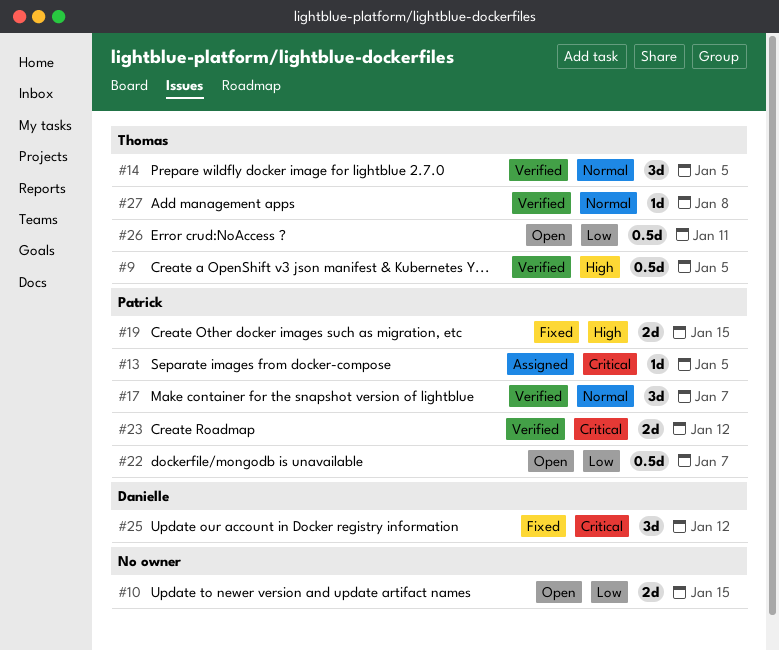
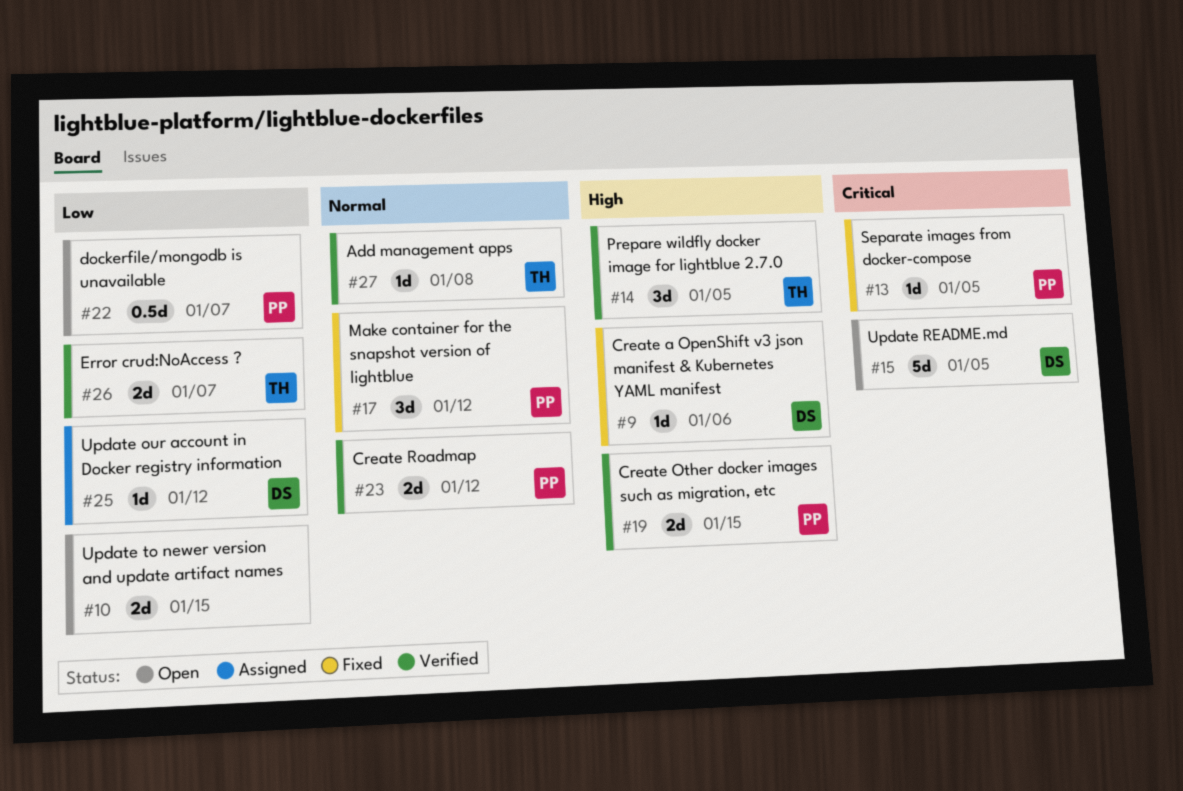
#9, status: Verified -> Fixed
#9, owner: Thomas -> Danielle
#9, estimate: 0.5d -> 1d
#9, due: Jan 5 -> Jan 6
#13, status: Assigned -> Fixed
#14, priority: Normal -> High
#15: none -> present
#17, status: Verified -> Fixed
#17, due: Jan 7 -> Jan 12
#19, status: Fixed -> Verified
#23, priority: Critical -> Normal
#25, status: Fixed -> Assigned
#25, priority: Critical -> Low
#25, estimate: 3d -> 1d
#26, status: Open -> Verified
#26, estimate: 0.5d -> 2d
#26, due: Jan 11 -> Jan 7

